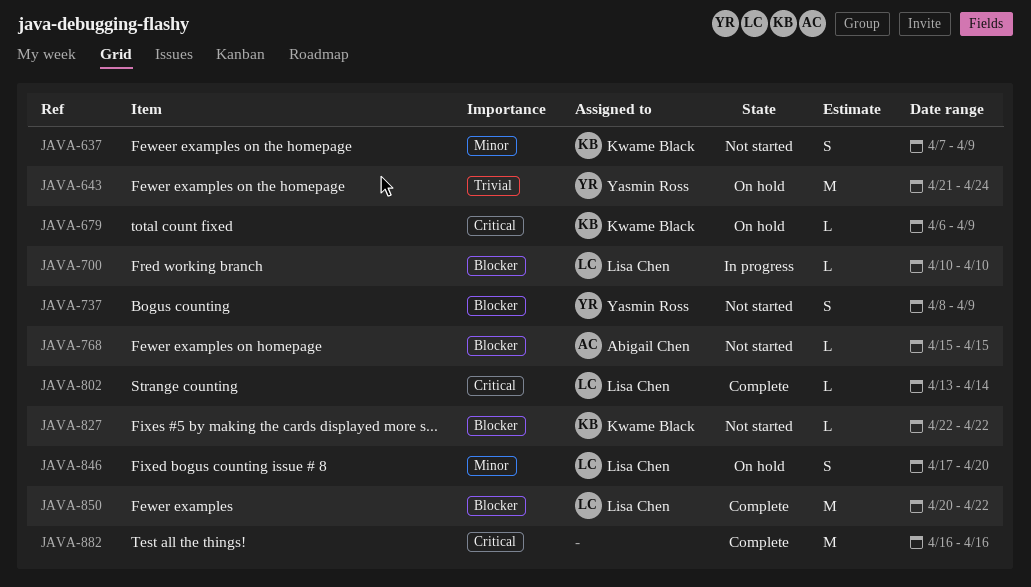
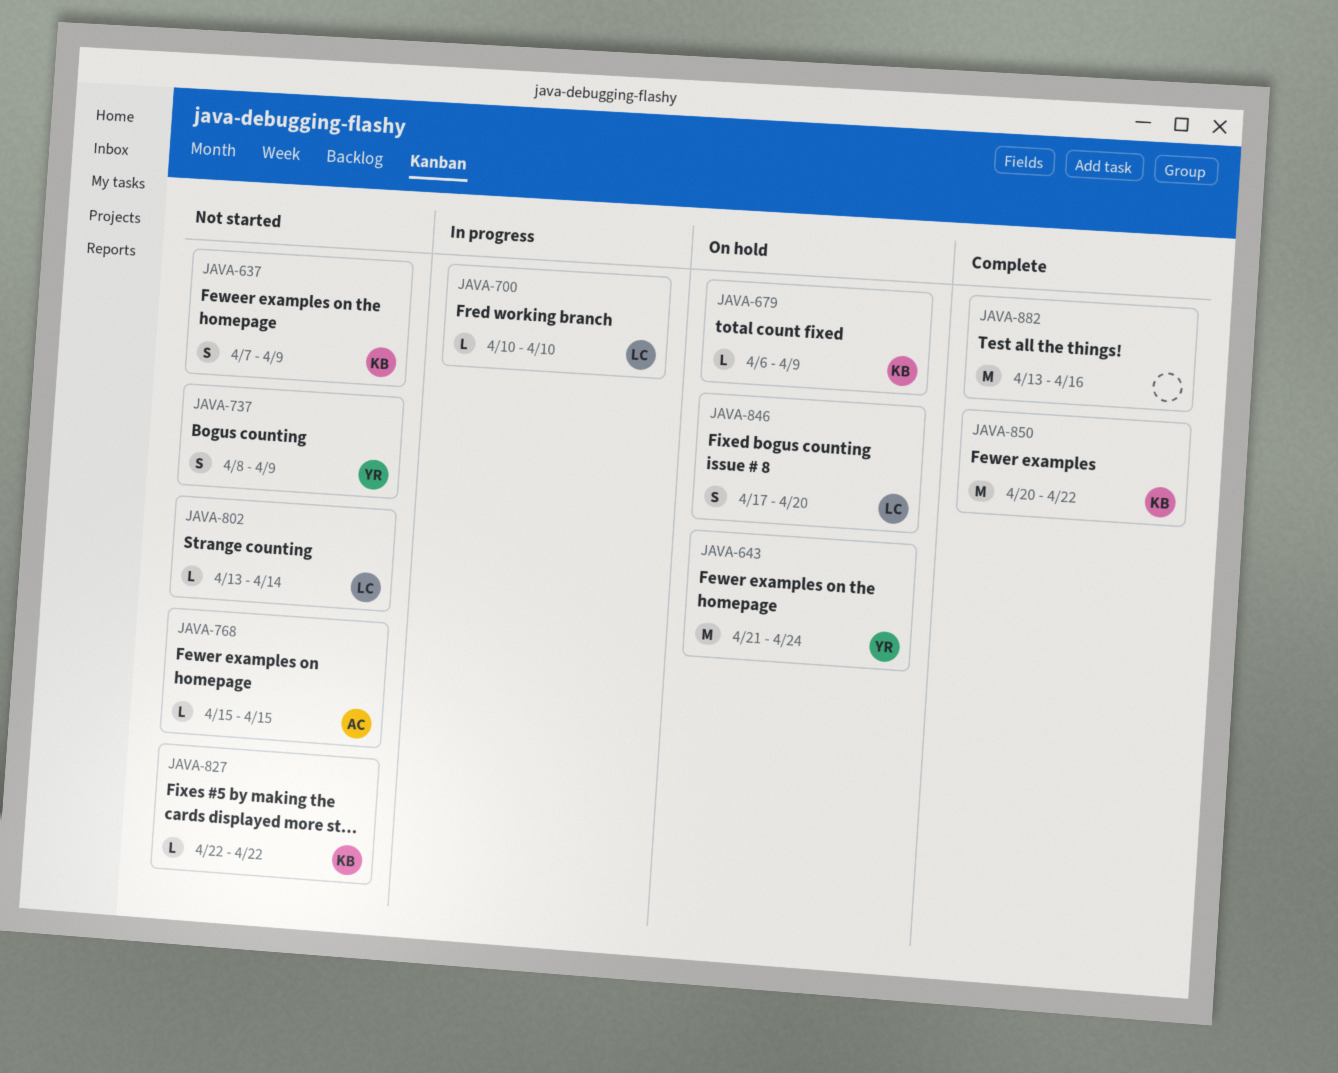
JAVA-802, status: Complete -> Not started
JAVA-850, owner: Lisa Chen -> Kwame Black
JAVA-882, start: Apr 16 -> Apr 13

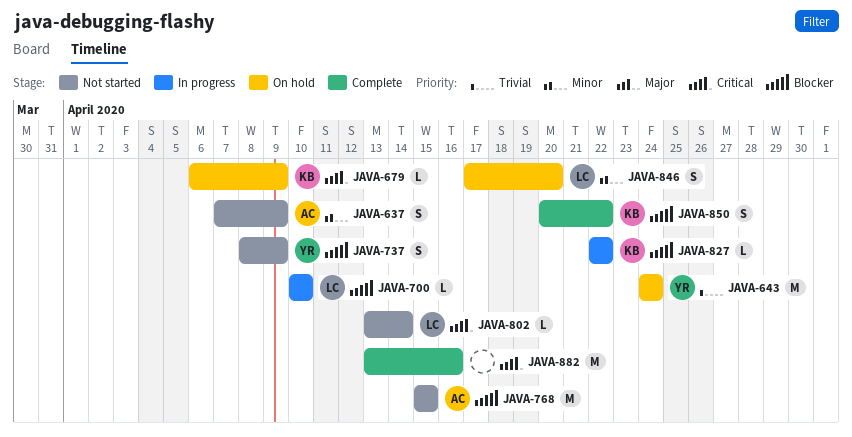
JAVA-637, owner: KB -> AC
JAVA-643, start: Apr 21 -> Apr 24
JAVA-768, estimate: L -> M
JAVA-827, status: Not started -> In progress
JAVA-850, estimate: M -> S

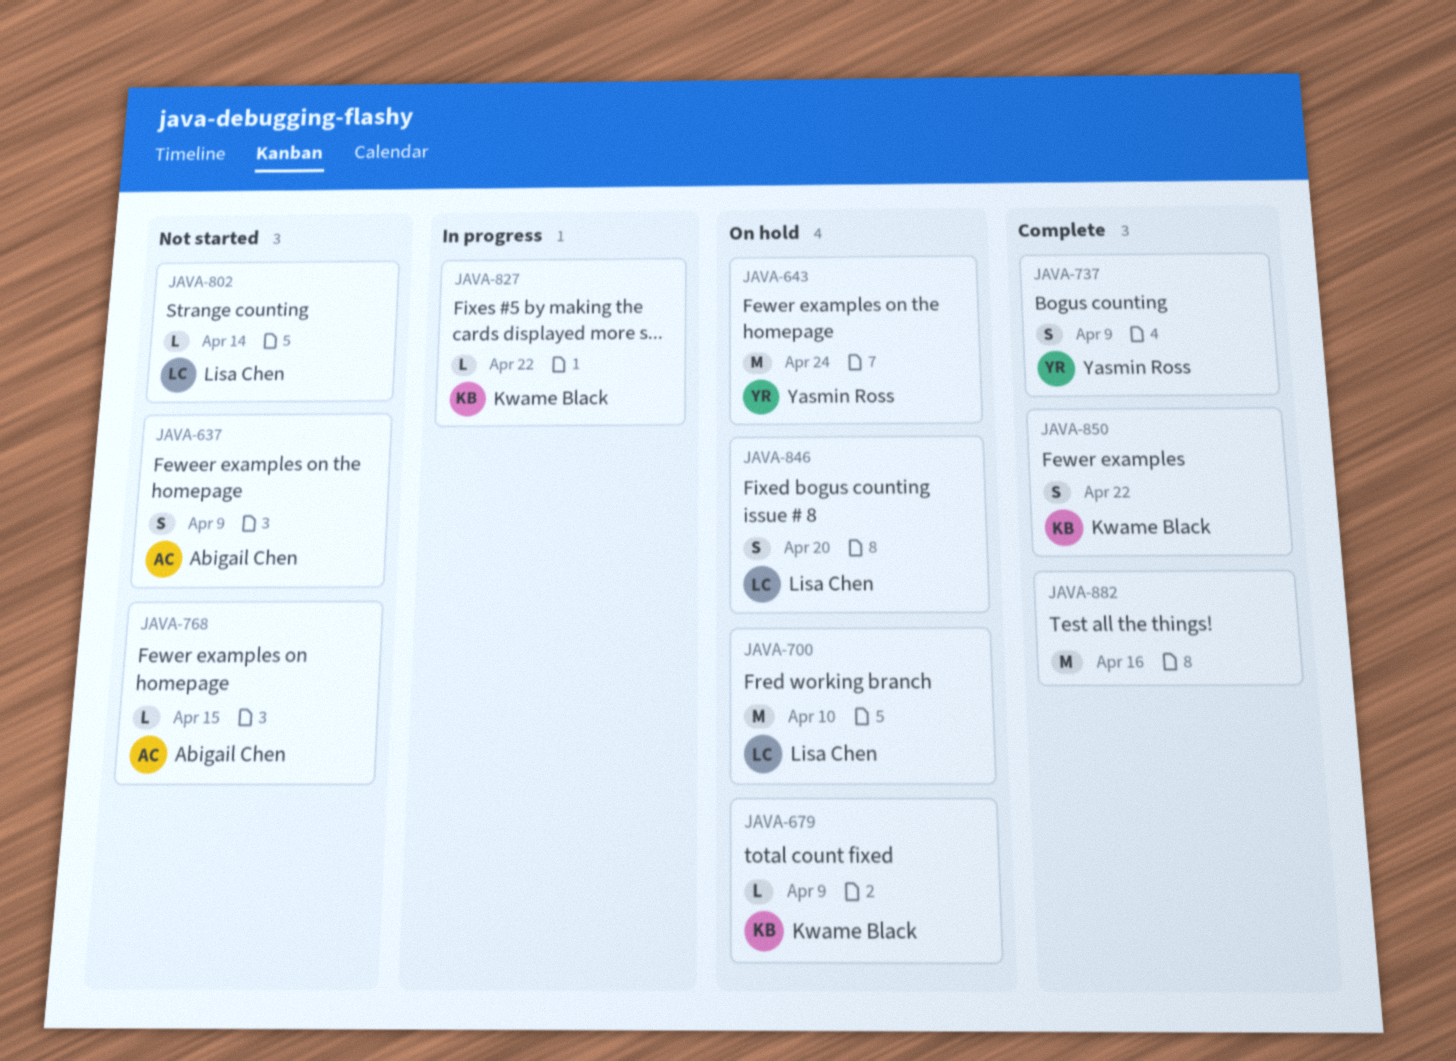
JAVA-700, status: In progress -> On hold
JAVA-700, estimate: L -> M
JAVA-737, status: Not started -> Complete
JAVA-768, estimate: M -> L

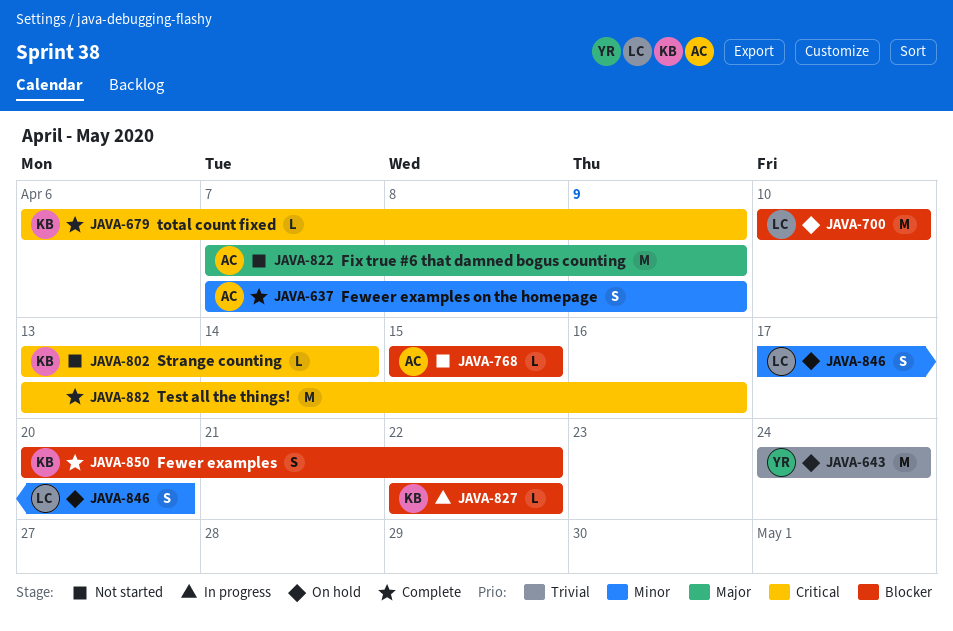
JAVA-637, status: Not started -> Complete
JAVA-679, status: On hold -> Complete
JAVA-737: present -> none
JAVA-802, owner: Lisa Chen -> Kwame Black
JAVA-822: none -> present

